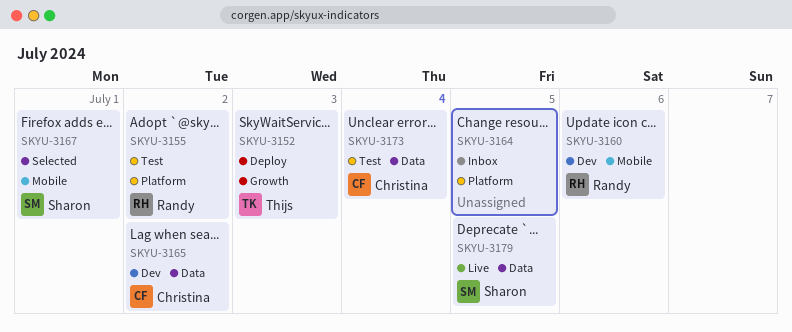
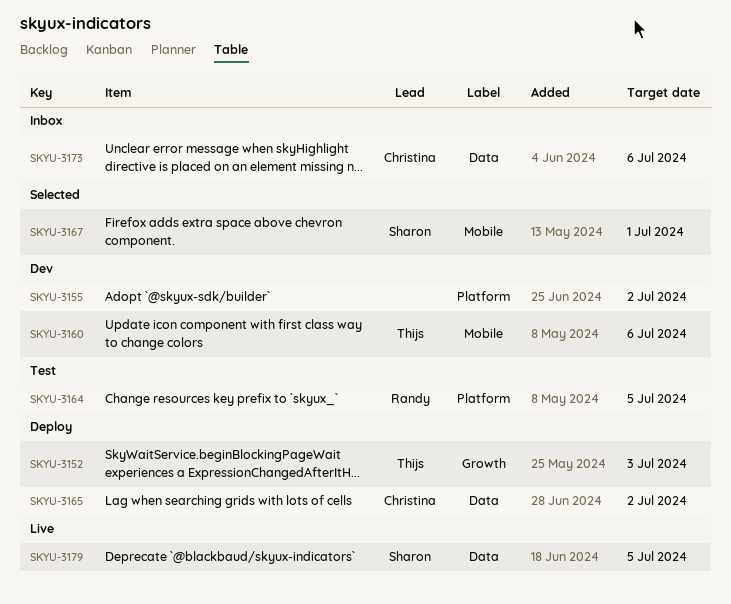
SKYU-3155, status: Test -> Dev
SKYU-3155, owner: Randy -> none
SKYU-3160, owner: Randy -> Thijs
SKYU-3164, status: Inbox -> Test
SKYU-3164, owner: none -> Randy
SKYU-3165, status: Dev -> Deploy
SKYU-3173, status: Test -> Inbox
SKYU-3173, due: Jul 4 -> Jul 6

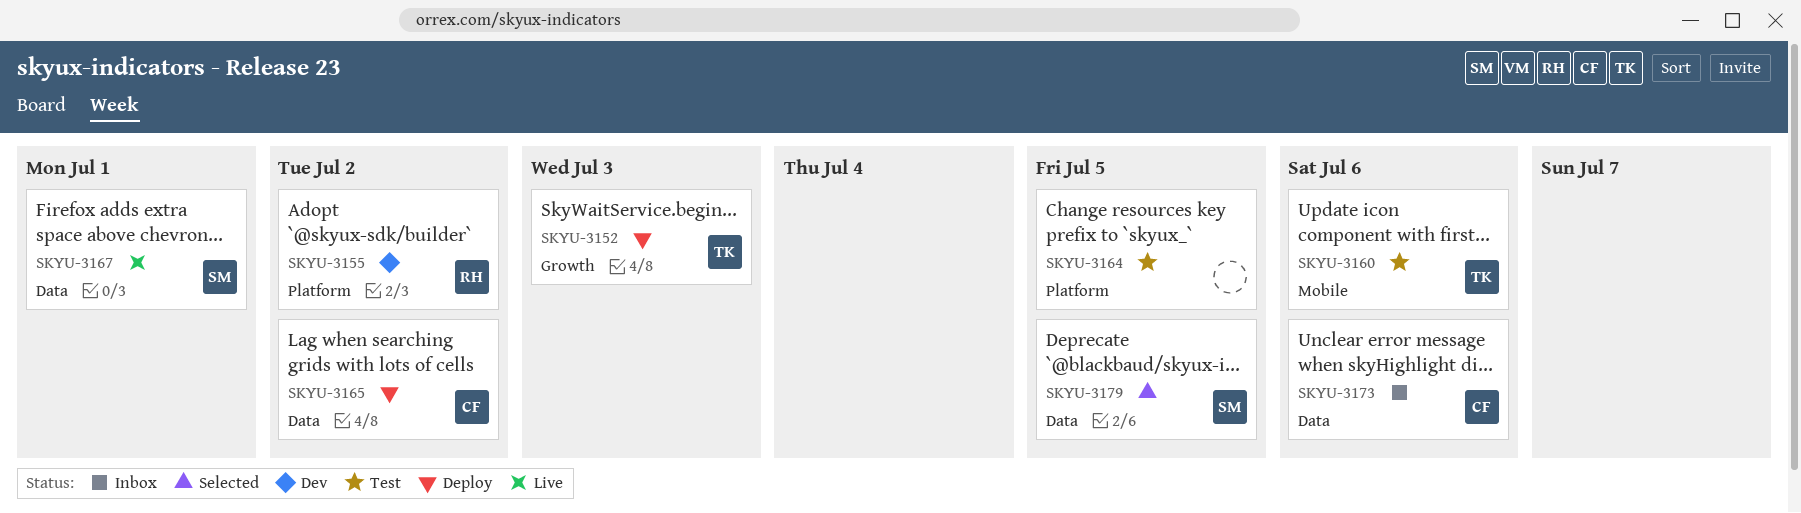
SKYU-3155, owner: none -> Randy
SKYU-3160, status: Dev -> Test
SKYU-3164, owner: Randy -> none
SKYU-3167, status: Selected -> Live
SKYU-3167, label: Mobile -> Data
SKYU-3179, status: Live -> Selected

